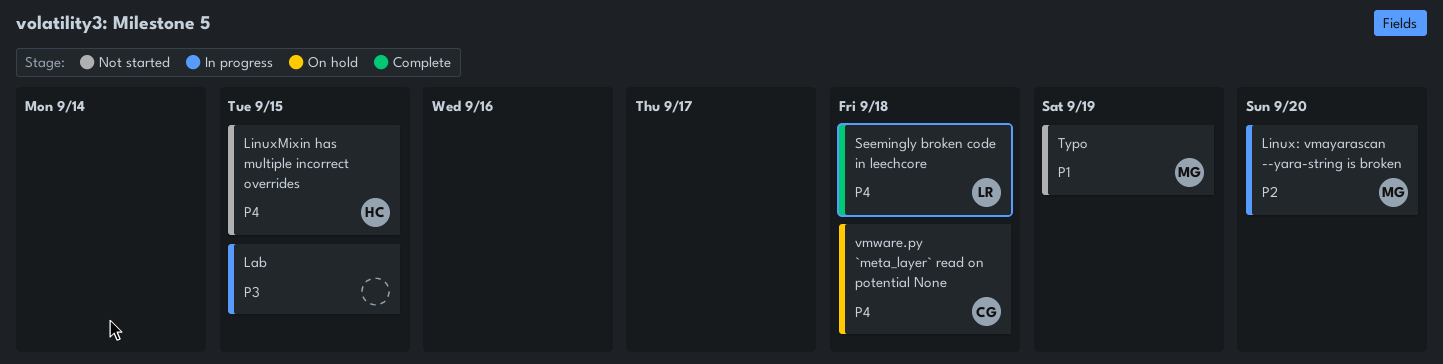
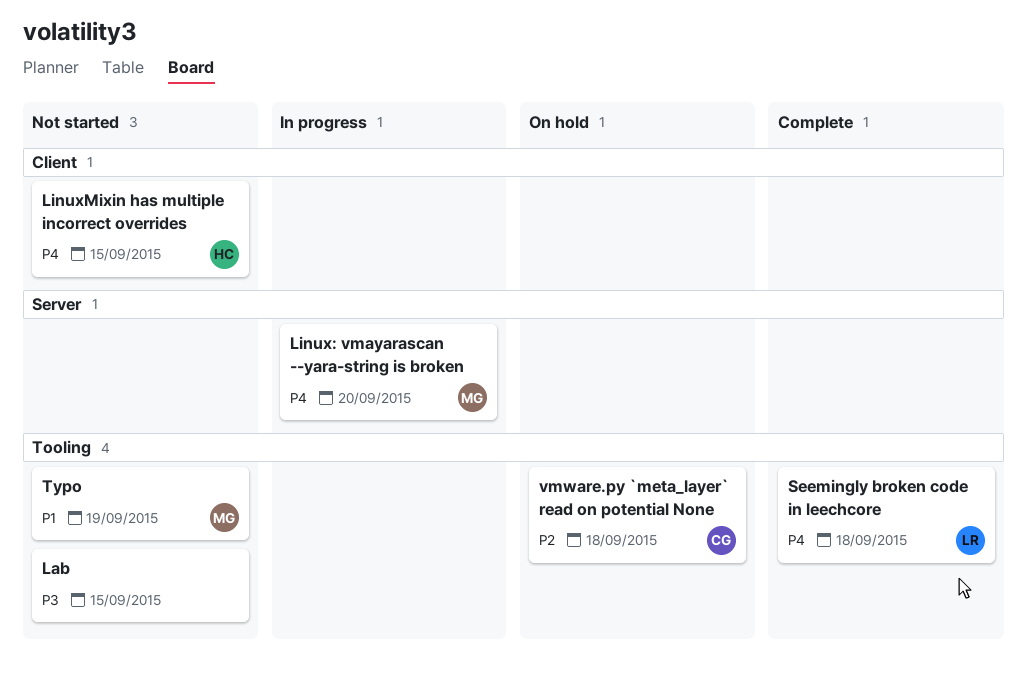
Lab, status: In progress -> Not started
Linux: vmayarascan --yara-string is broken, priority: P2 -> P4
vmware.py `meta_layer` read on potential None, priority: P4 -> P2

